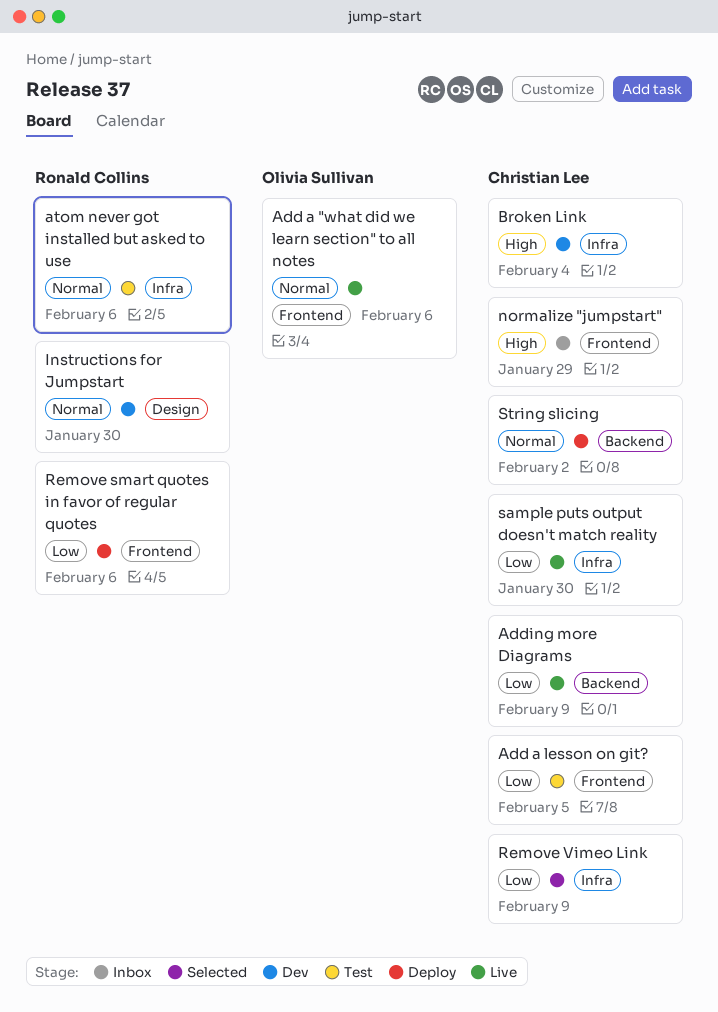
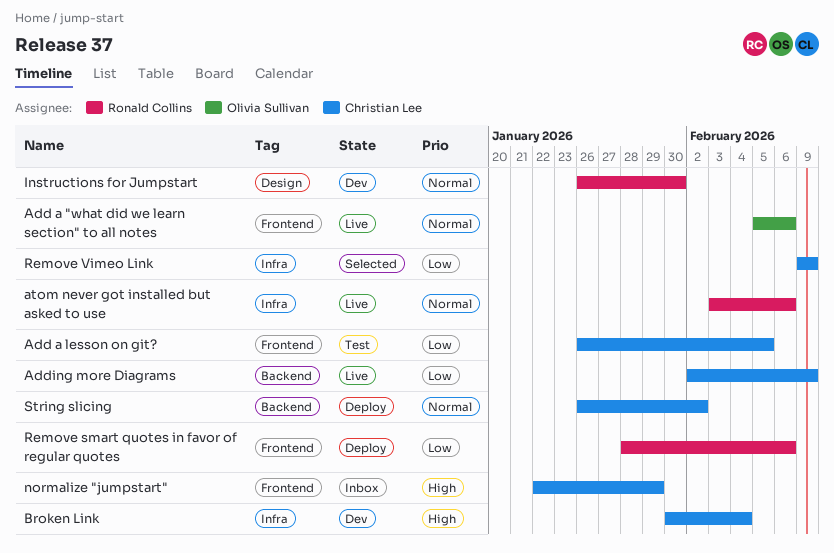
atom never got installed but asked to use, status: Test -> Live
sample puts output doesn't match reality: present -> none

